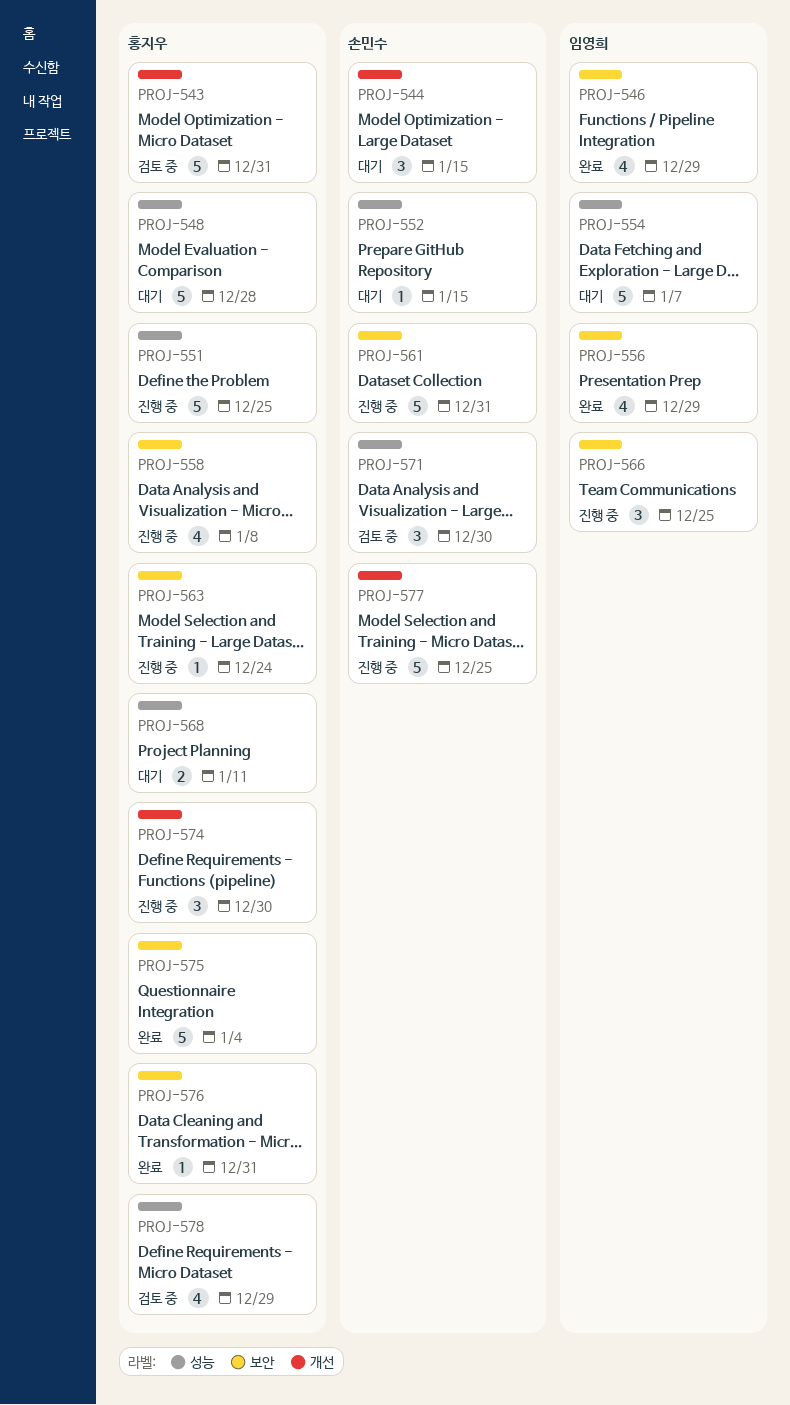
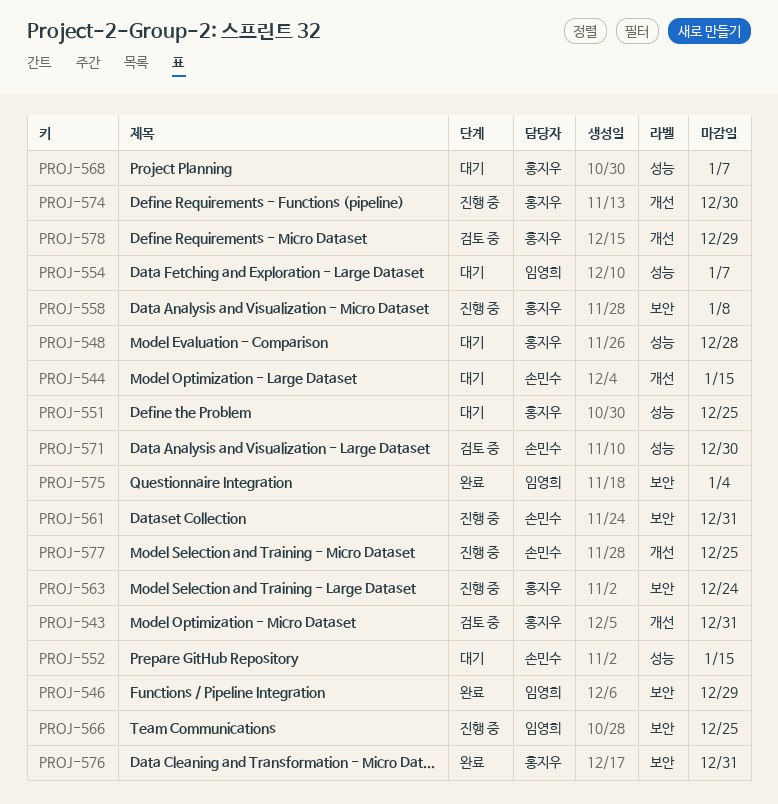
PROJ-551, status: 진행 중 -> 대기
PROJ-556: present -> none
PROJ-568, due: Jan 11 -> Jan 7
PROJ-575, owner: 홍지우 -> 임영희
PROJ-578, label: 성능 -> 개선

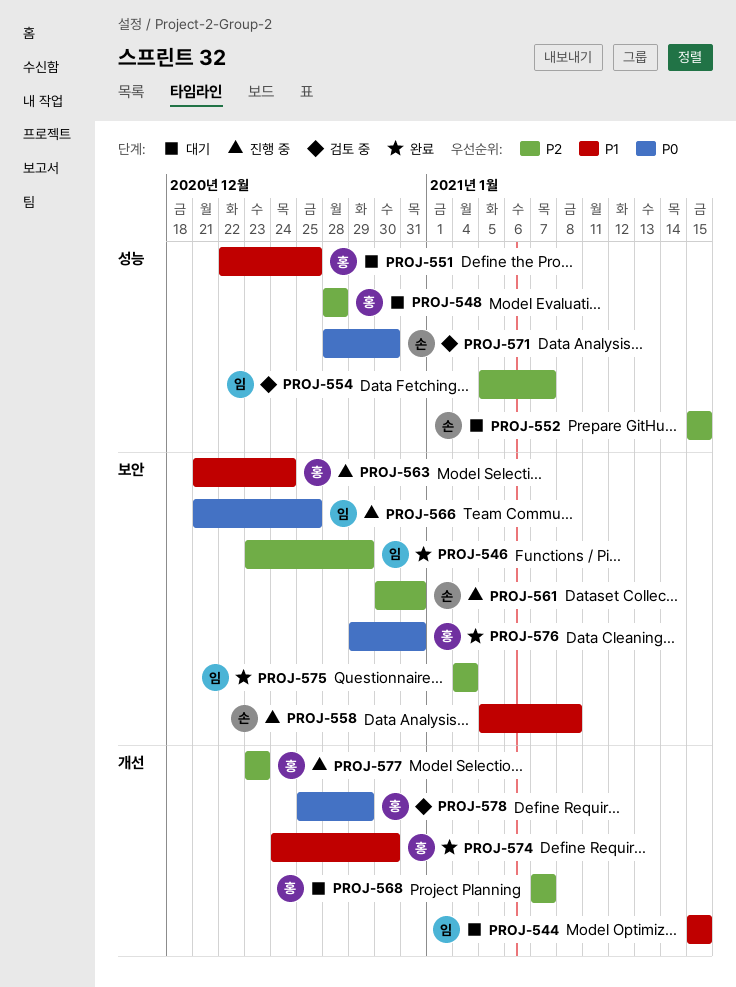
PROJ-543: present -> none
PROJ-544, owner: 손민수 -> 임영희
PROJ-554, status: 대기 -> 검토 중
PROJ-558, owner: 홍지우 -> 손민수
PROJ-568, label: 성능 -> 개선
PROJ-574, status: 진행 중 -> 완료
PROJ-577, owner: 손민수 -> 홍지우
PROJ-577, due: Dec 25 -> Dec 23

